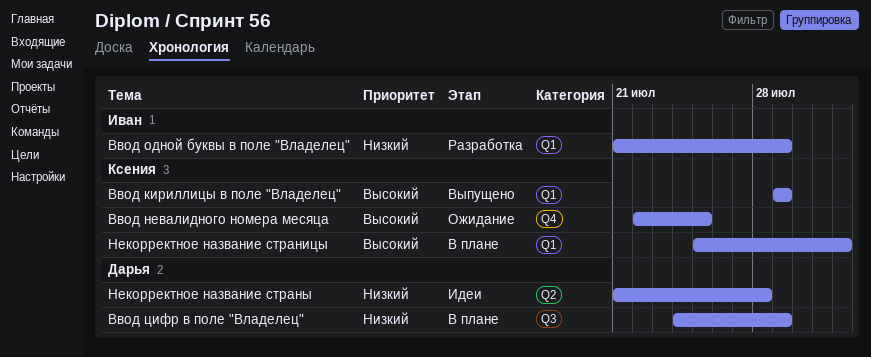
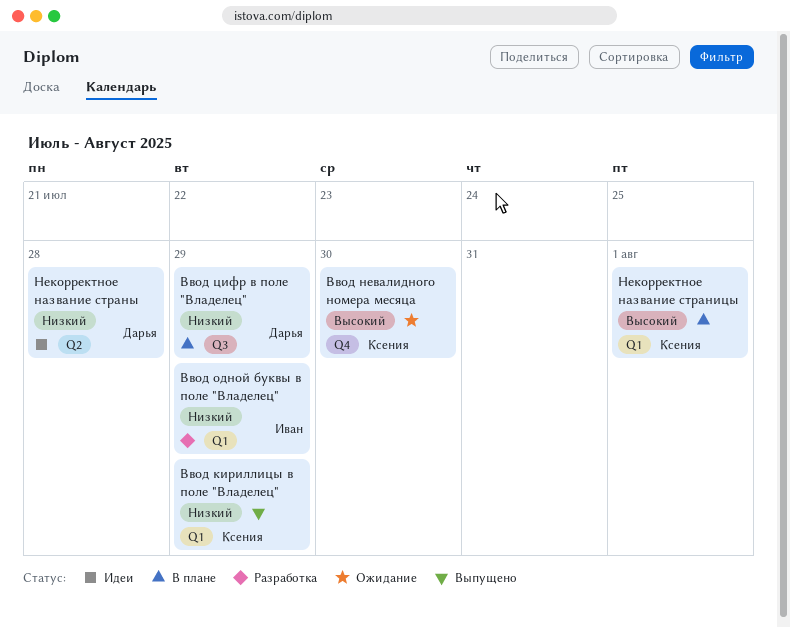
Ввод кириллицы в поле "Владелец", priority: Высокий -> Низкий
Ввод невалидного номера месяца, due: Jul 25 -> Jul 30

